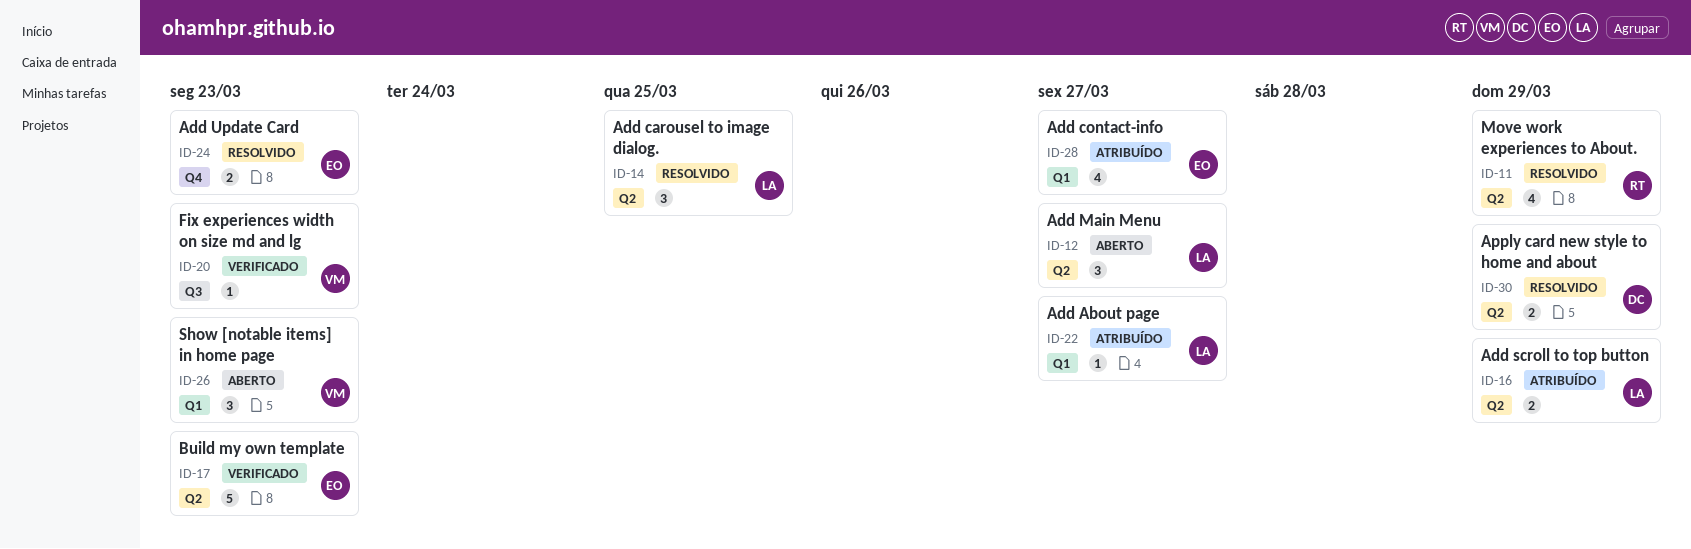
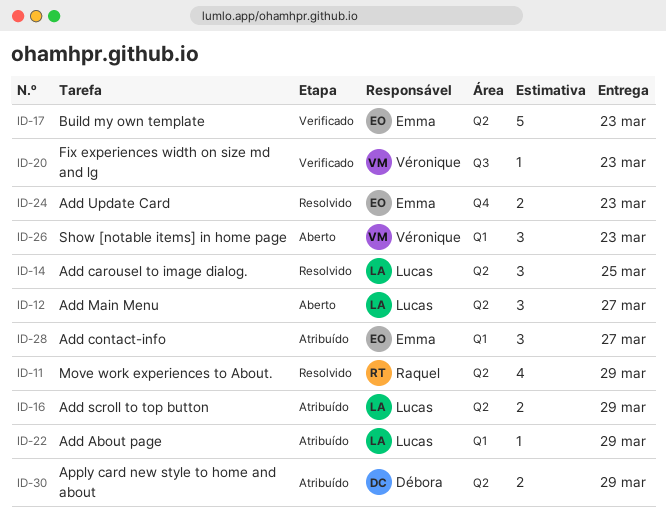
ID-22, due: Mar 27 -> Mar 29
ID-28, estimate: 4 -> 3
ID-30, status: Resolvido -> Atribuído

